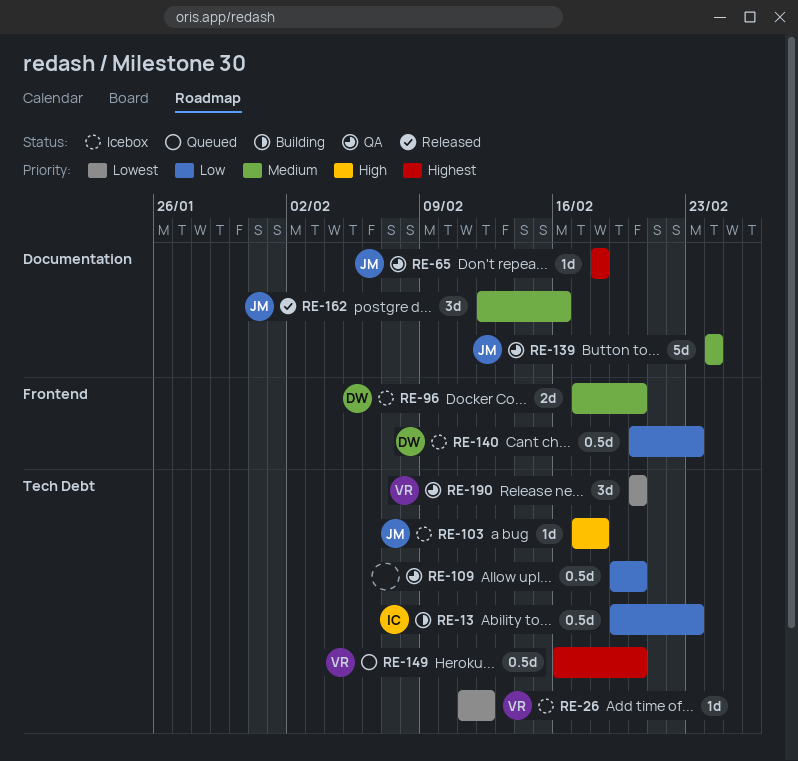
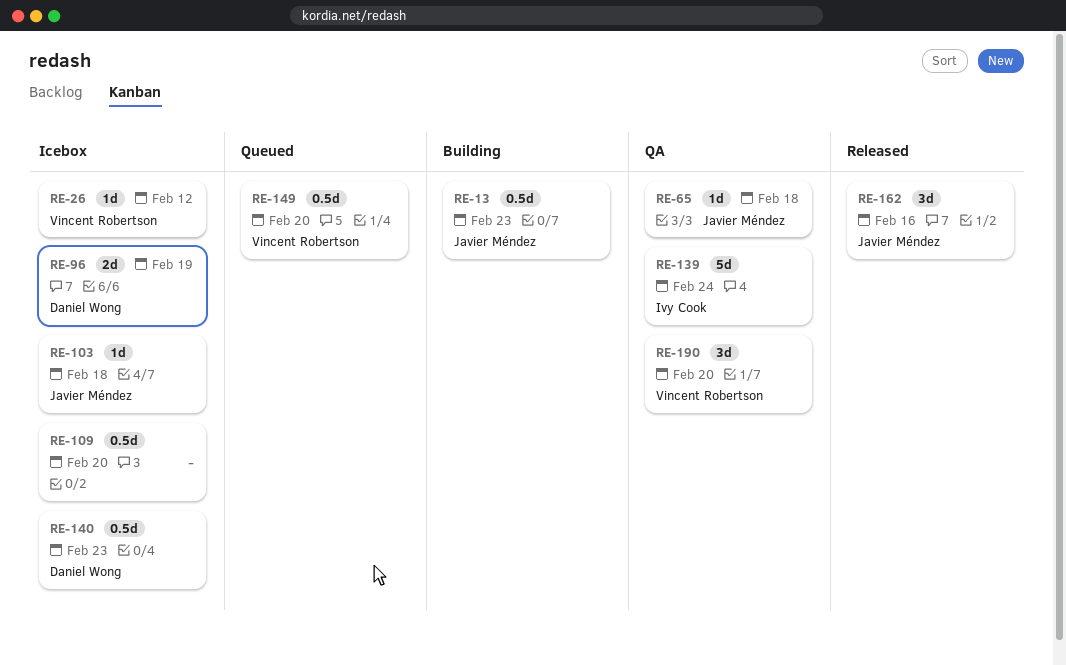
RE-13, owner: Ivy Cook -> Javier Méndez
RE-96, due: Feb 20 -> Feb 19
RE-109, status: QA -> Icebox
RE-139, owner: Javier Méndez -> Ivy Cook

